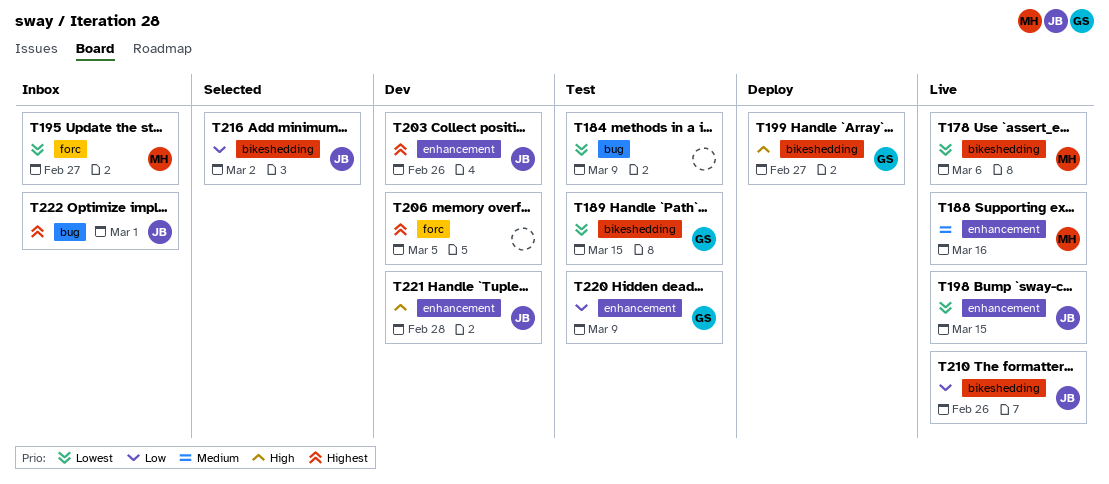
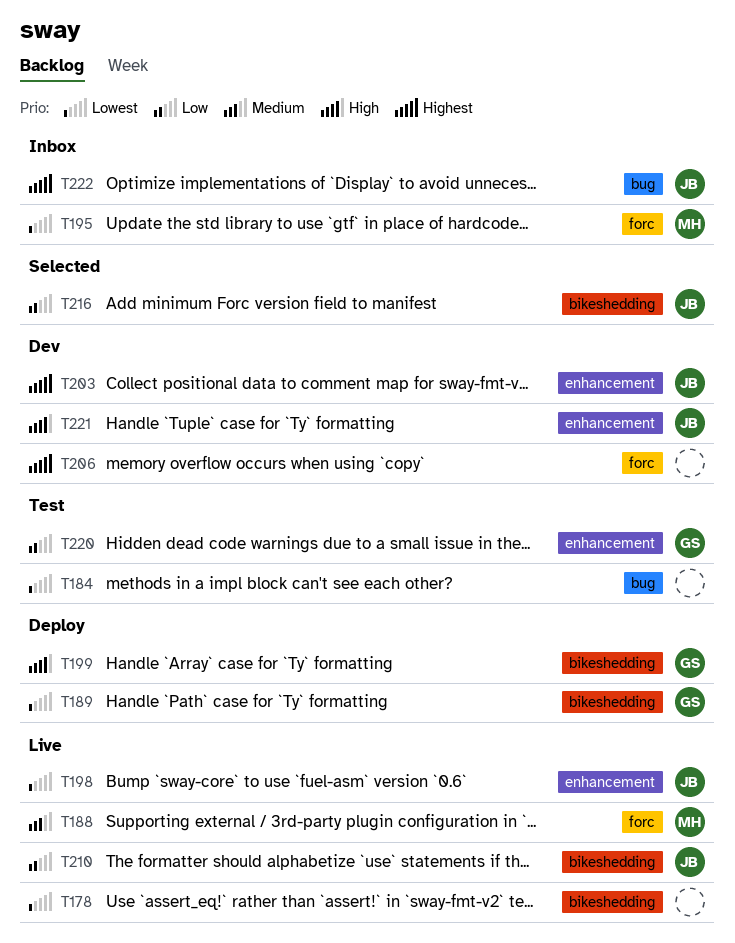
T178, owner: MH -> none
T188, label: enhancement -> forc
T189, status: Test -> Deploy

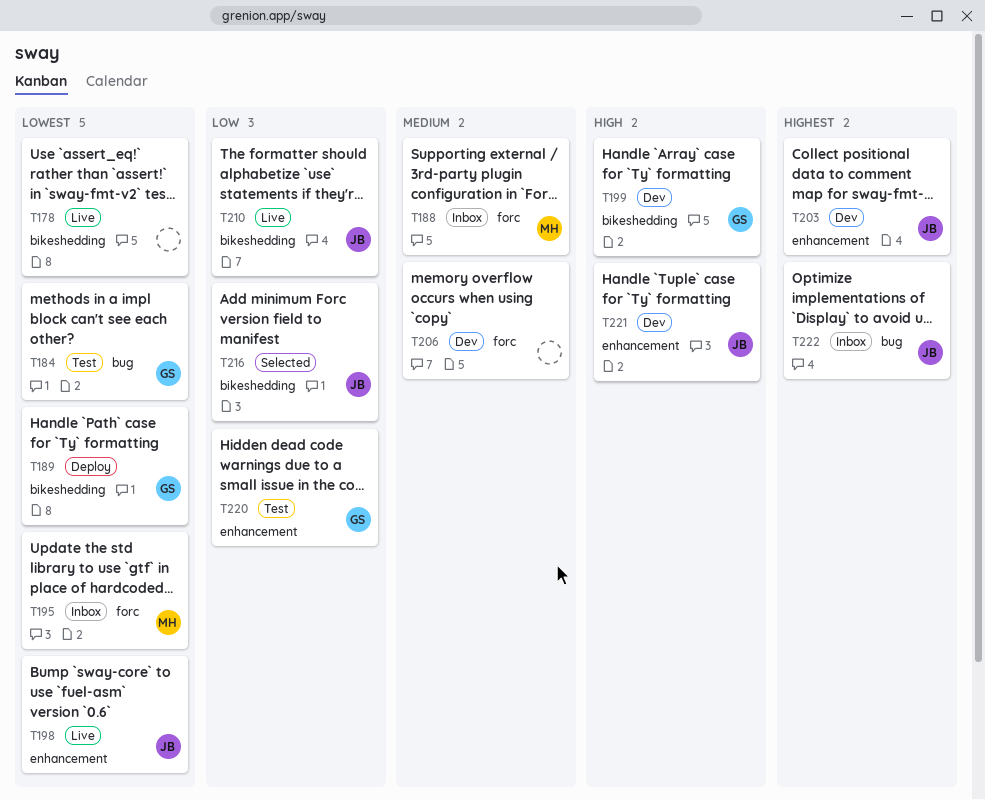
T184, owner: none -> GS
T188, status: Live -> Inbox
T199, status: Deploy -> Dev
T206, priority: Highest -> Medium

